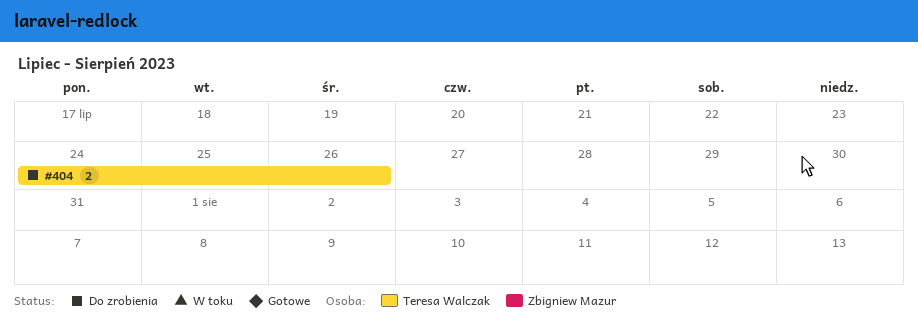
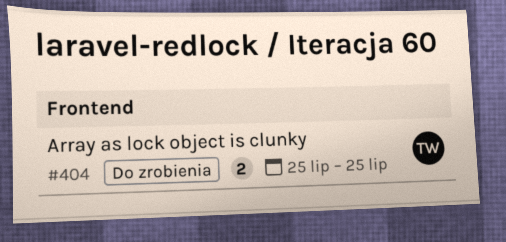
#404, start: Jul 24 -> Jul 25
#404, due: Jul 26 -> Jul 25

